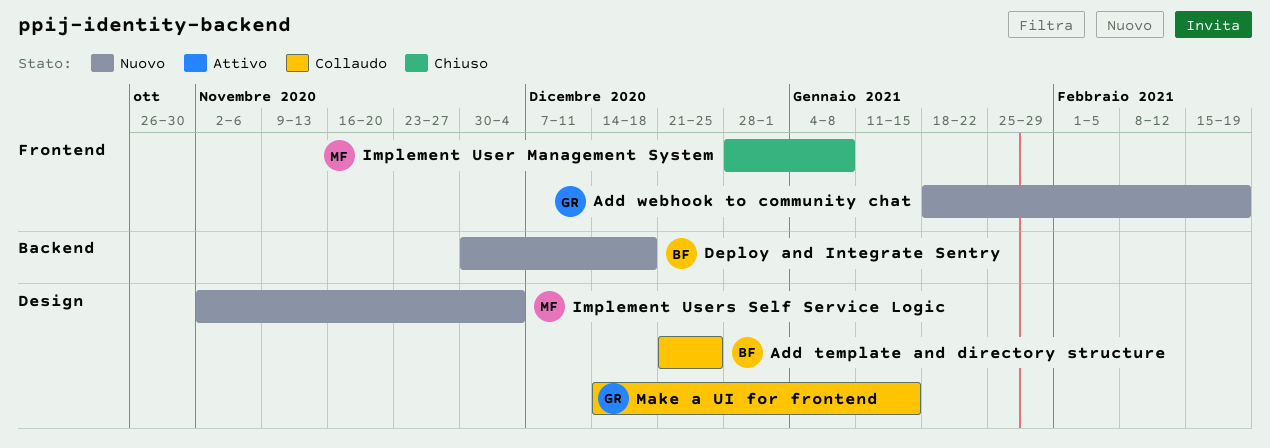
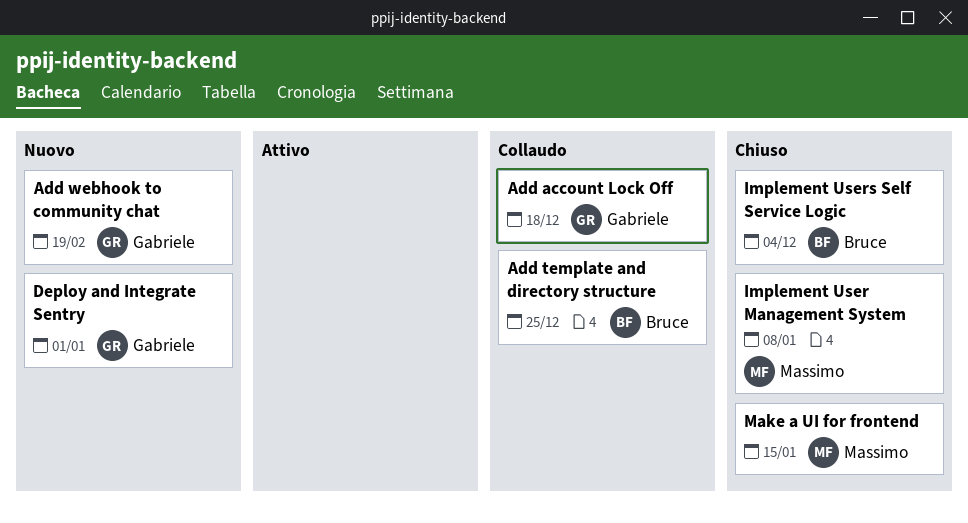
Add account Lock Off: none -> present
Deploy and Integrate Sentry, owner: Bruce -> Gabriele
Deploy and Integrate Sentry, due: Dec 18 -> Jan 1
Implement Users Self Service Logic, status: Nuovo -> Chiuso
Implement Users Self Service Logic, owner: Massimo -> Bruce
Make a UI for frontend, status: Collaudo -> Chiuso
Make a UI for frontend, owner: Gabriele -> Massimo

